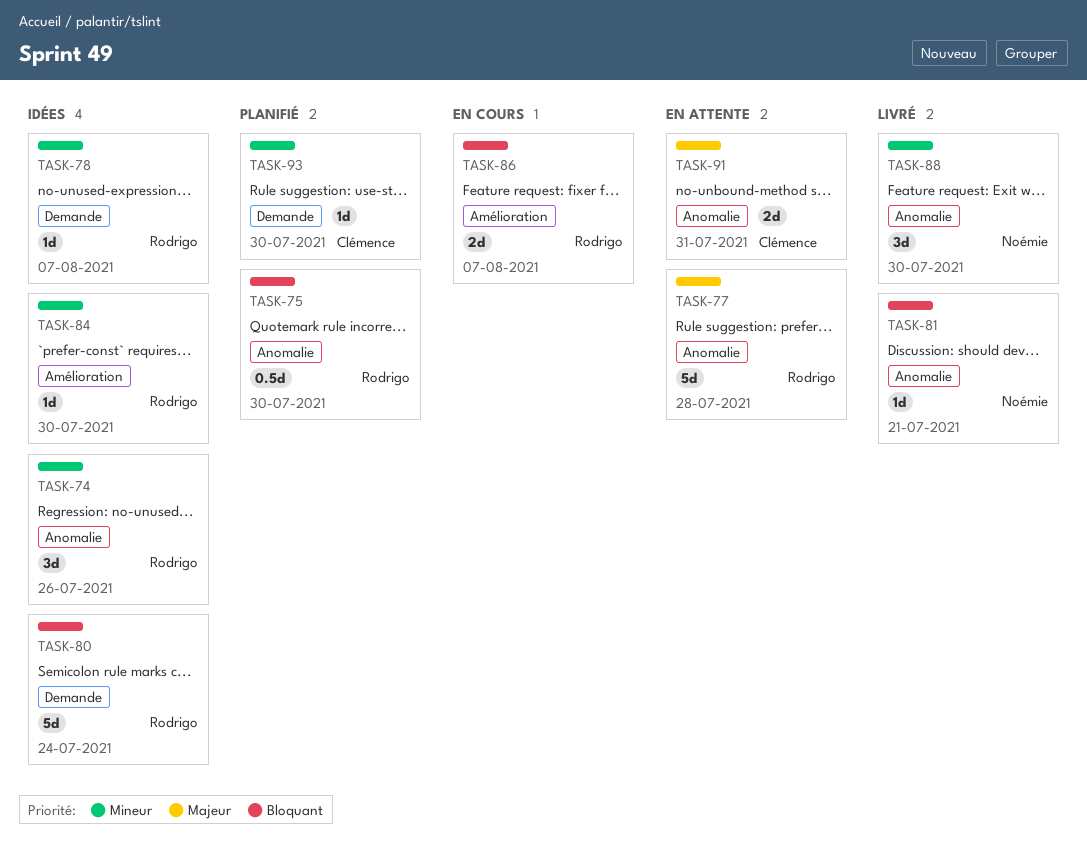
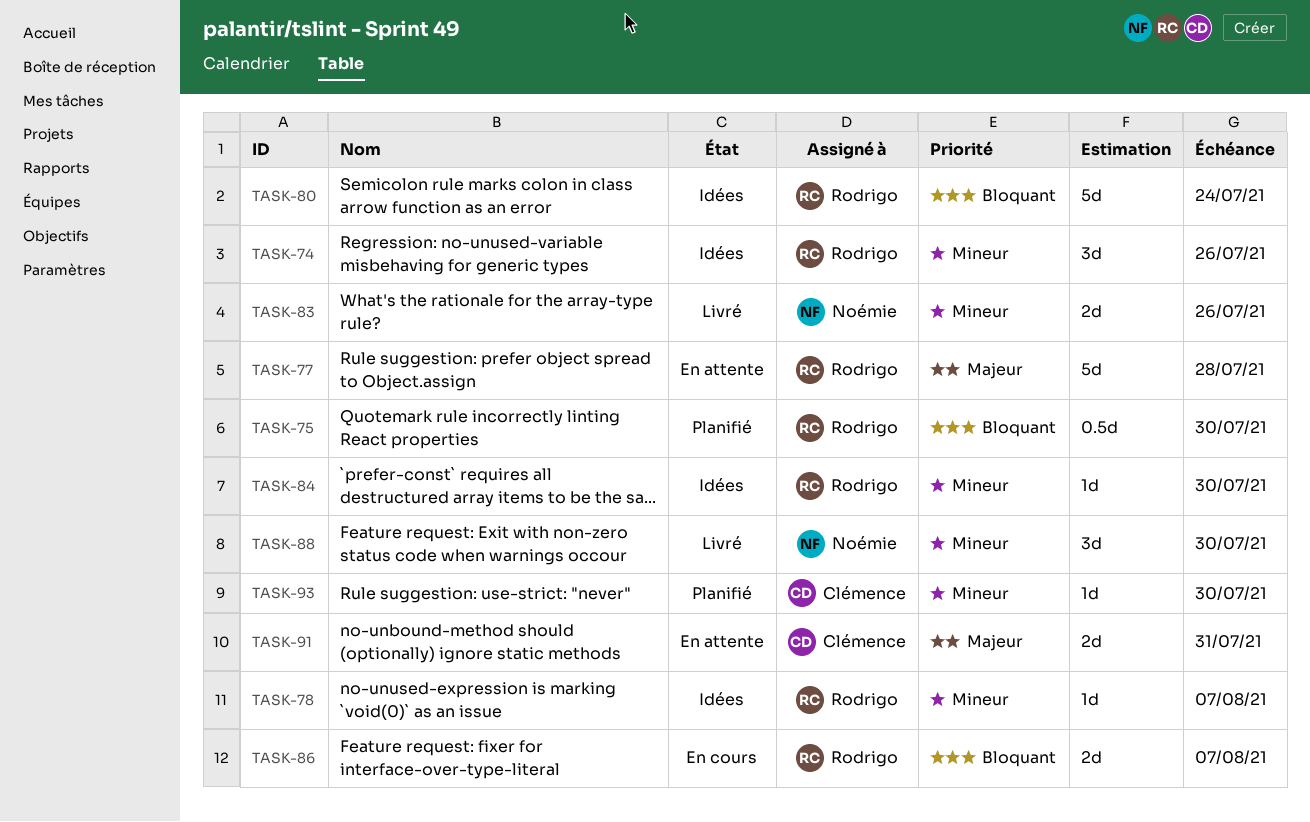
TASK-81: present -> none
TASK-83: none -> present

